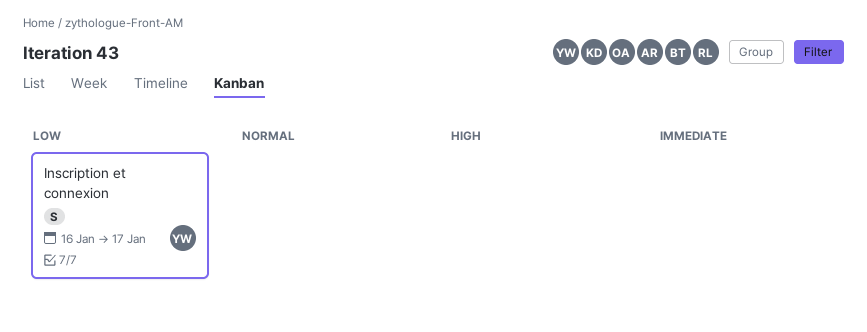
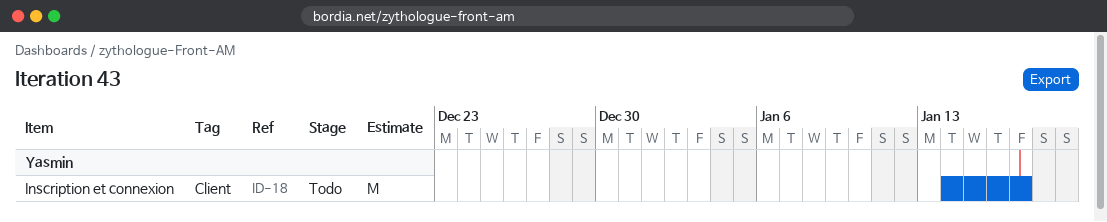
Inscription et connexion, estimate: S -> M
Inscription et connexion, start: Jan 16 -> Jan 14

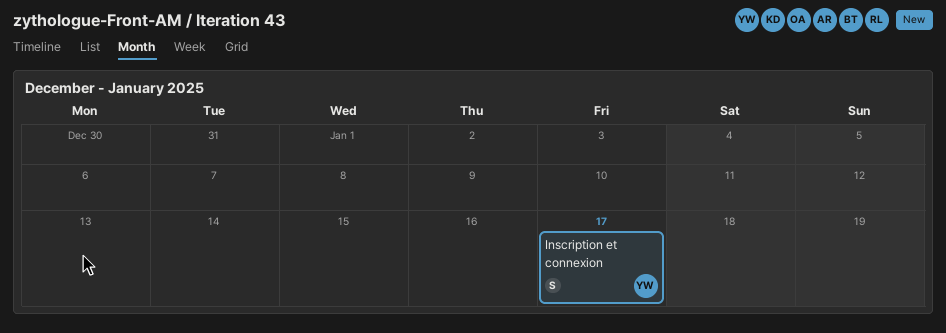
Inscription et connexion, estimate: M -> S

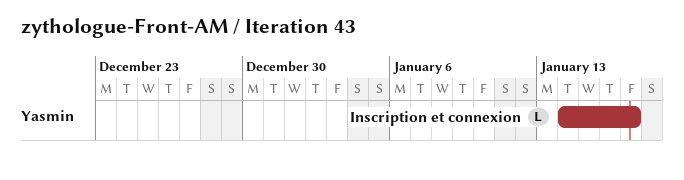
Inscription et connexion, estimate: S -> L

